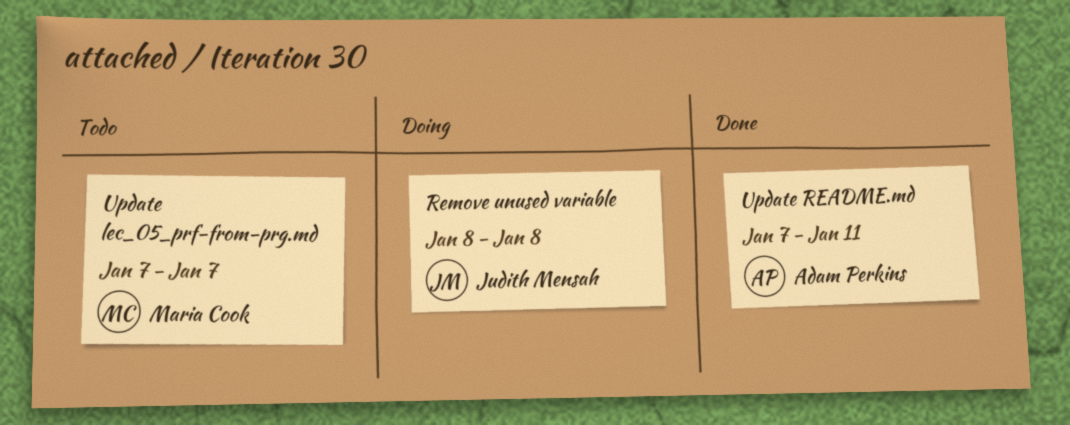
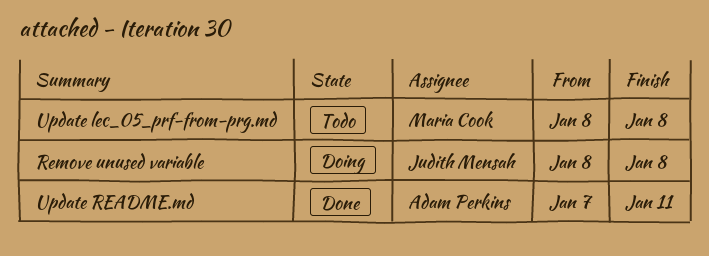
Update lec_05_prf-from-prg.md, start: Jan 7 -> Jan 8
Update lec_05_prf-from-prg.md, due: Jan 7 -> Jan 8

